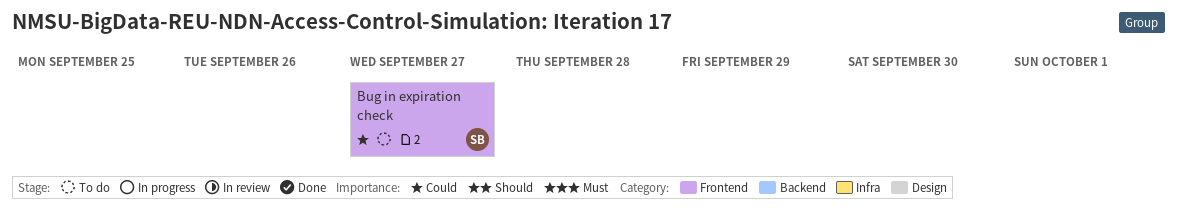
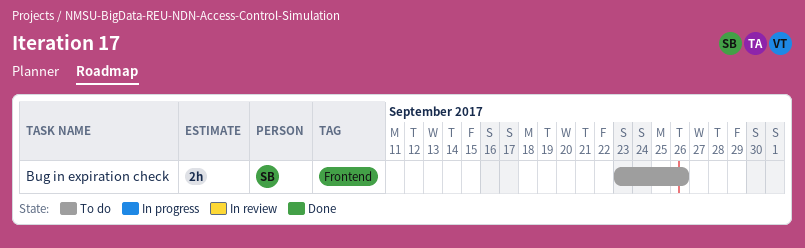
Bug in expiration check, due: Sep 27 -> Sep 26

